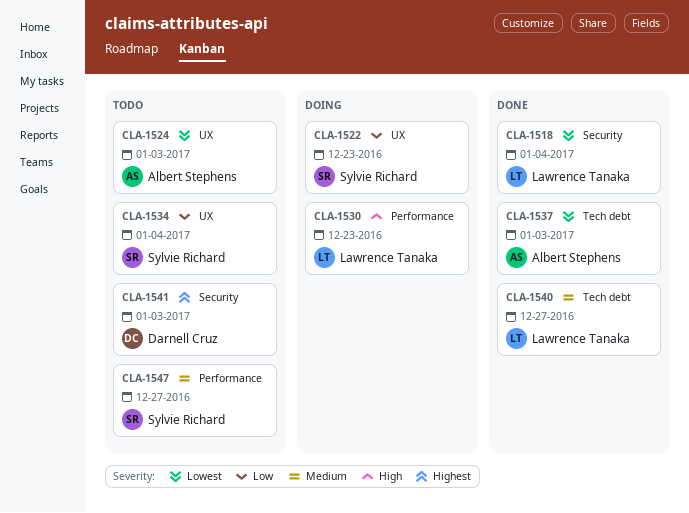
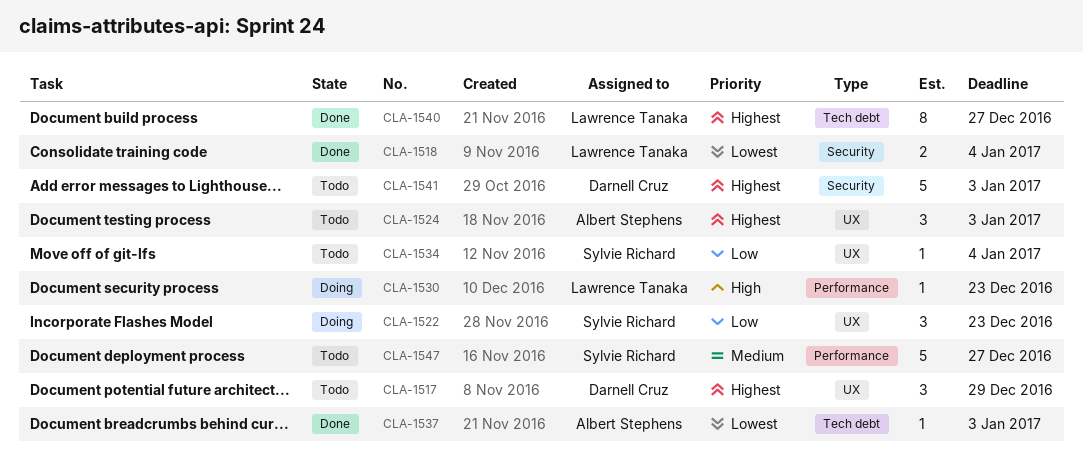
CLA-1517: none -> present
CLA-1524, priority: Lowest -> Highest
CLA-1540, priority: Medium -> Highest

